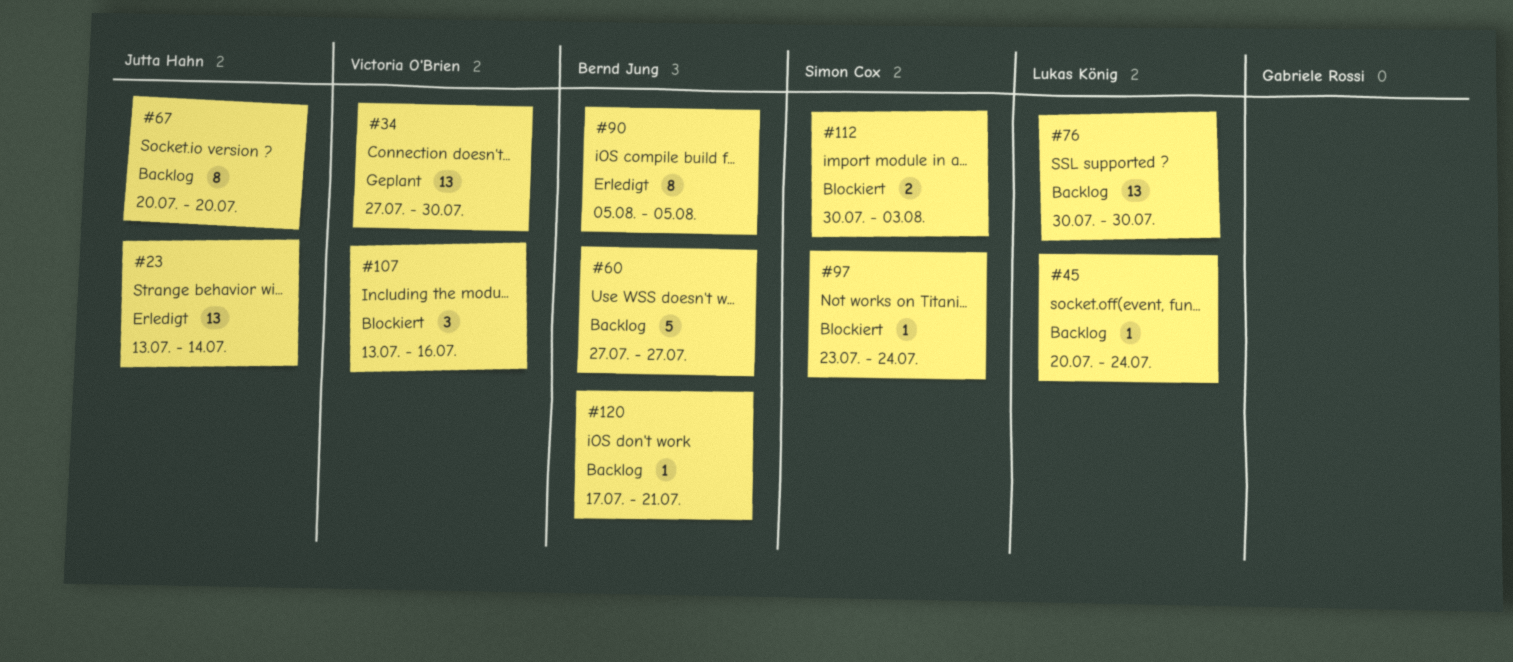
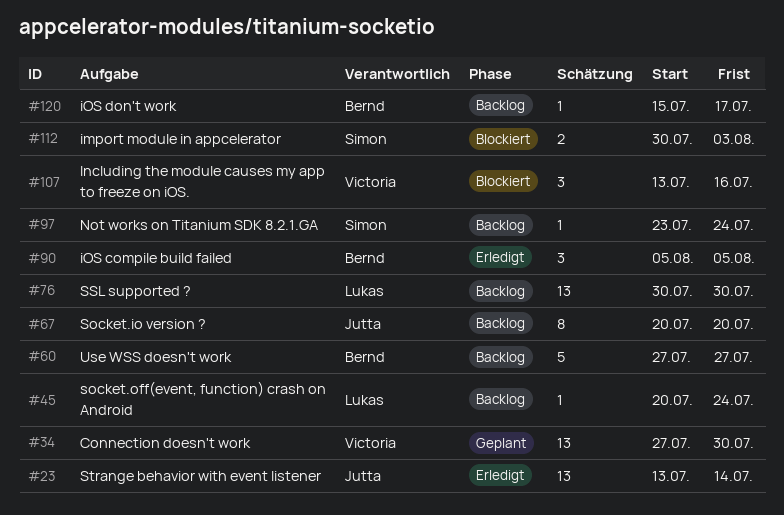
#90, estimate: 8 -> 3
#97, status: Blockiert -> Backlog
#120, start: Jul 17 -> Jul 15
#120, due: Jul 21 -> Jul 17

